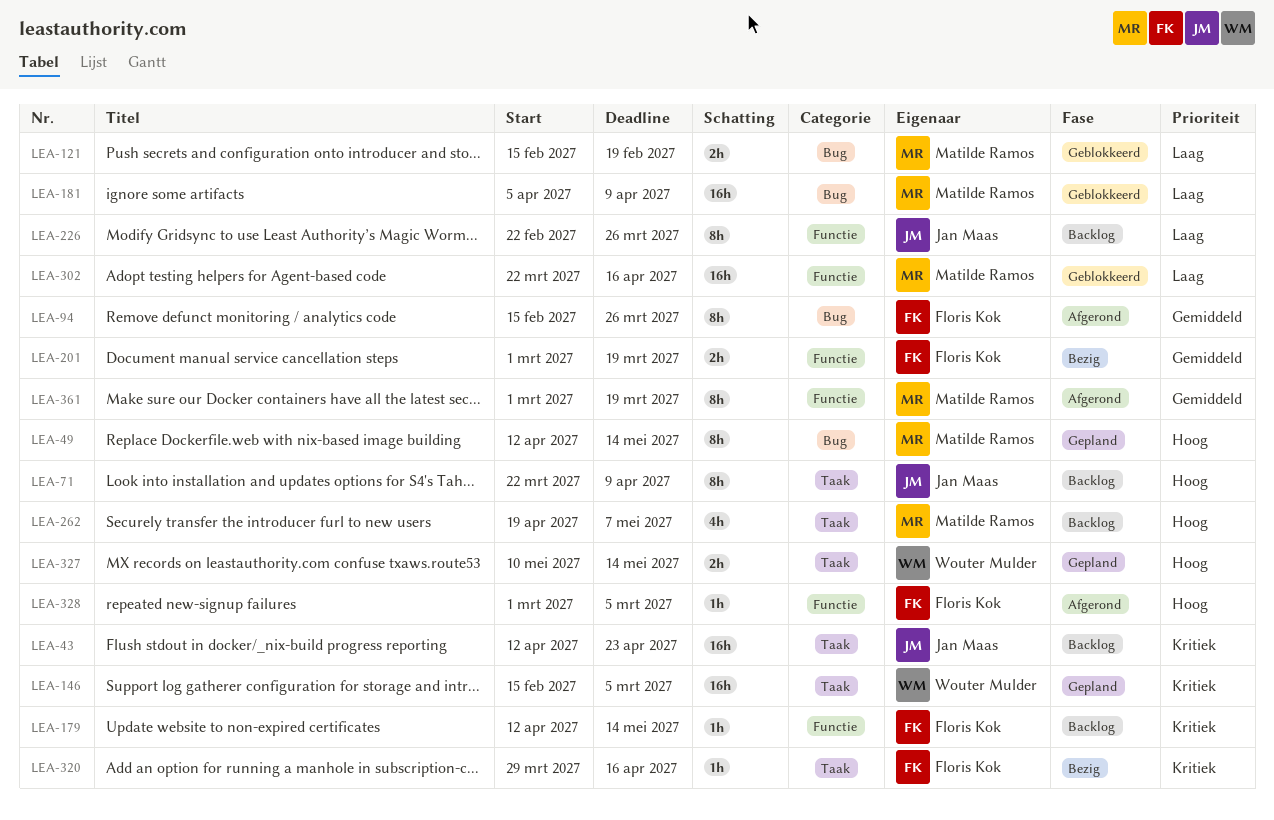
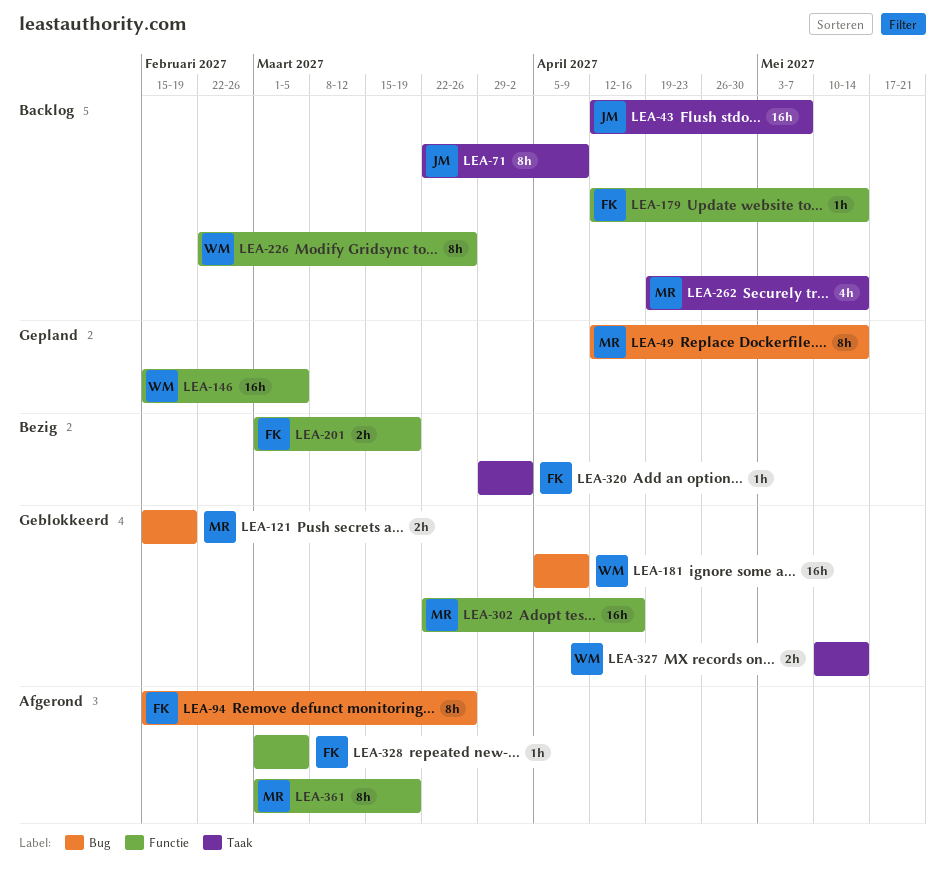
LEA-43, due: Apr 23 -> May 7
LEA-146, label: Taak -> Functie
LEA-181, owner: Matilde Ramos -> Wouter Mulder
LEA-226, owner: Jan Maas -> Wouter Mulder
LEA-262, due: May 7 -> May 14
LEA-320, due: Apr 16 -> Apr 2
LEA-327, status: Gepland -> Geblokkeerd

